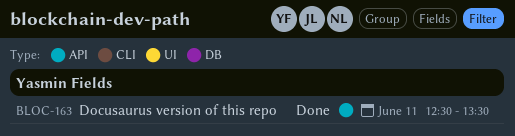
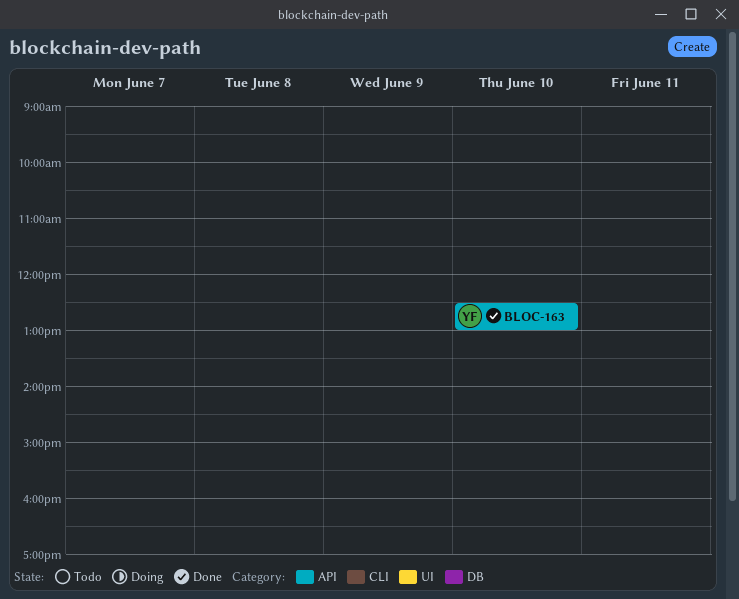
BLOC-163, day: Jun 11 -> Jun 10
BLOC-163, ends: 13:30 -> 13:00

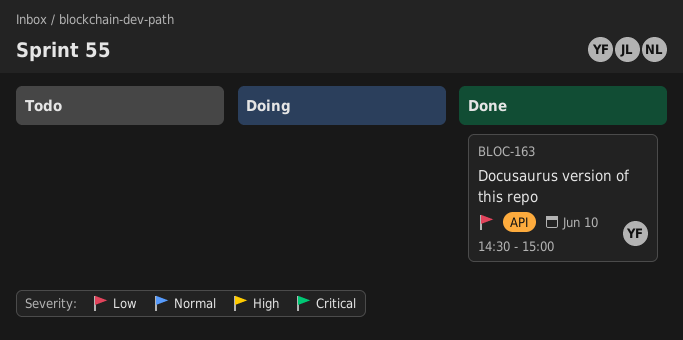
BLOC-163, begins: 12:30 -> 14:30
BLOC-163, ends: 13:00 -> 15:00

